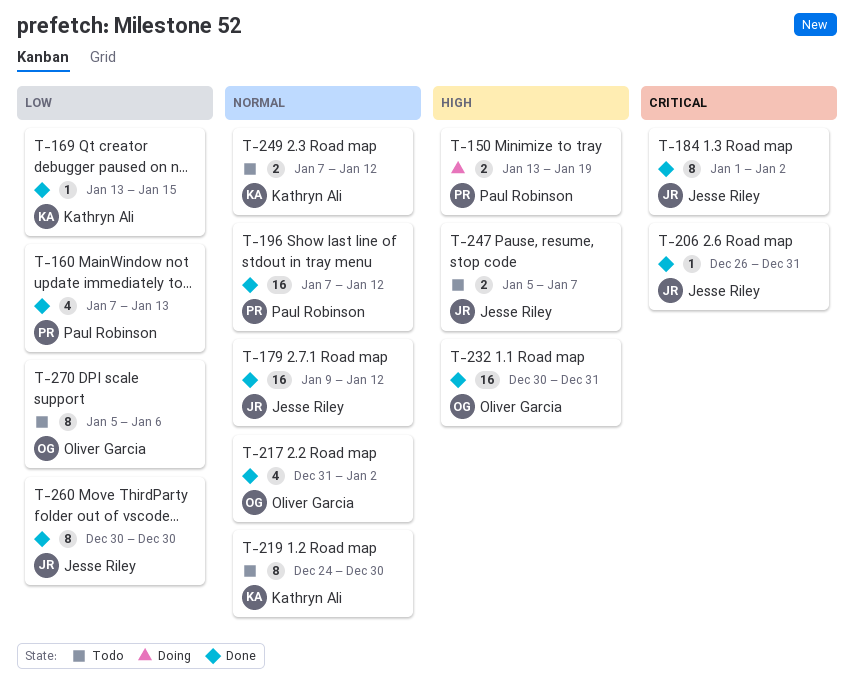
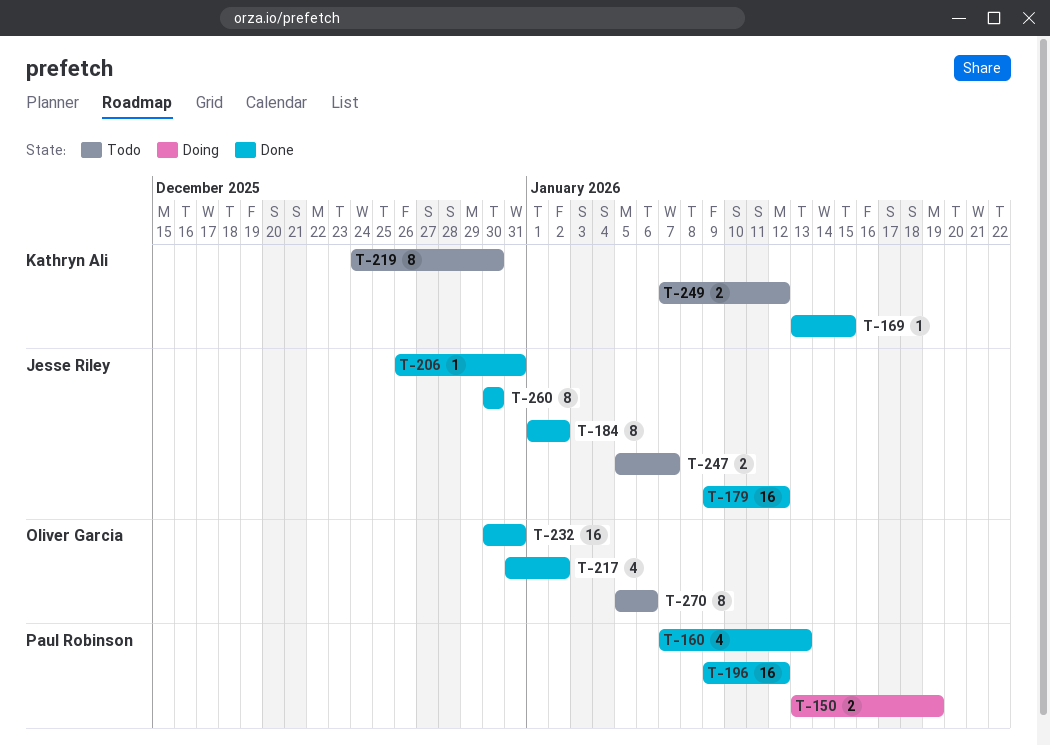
T-196, start: Jan 7 -> Jan 9

